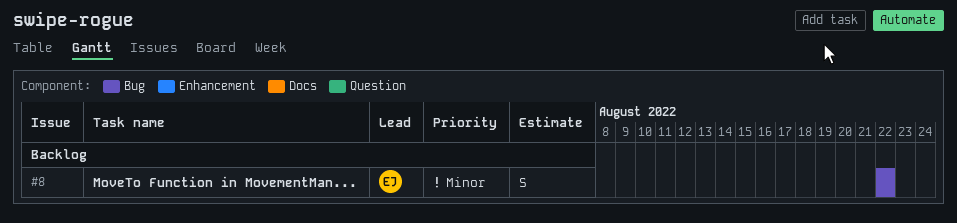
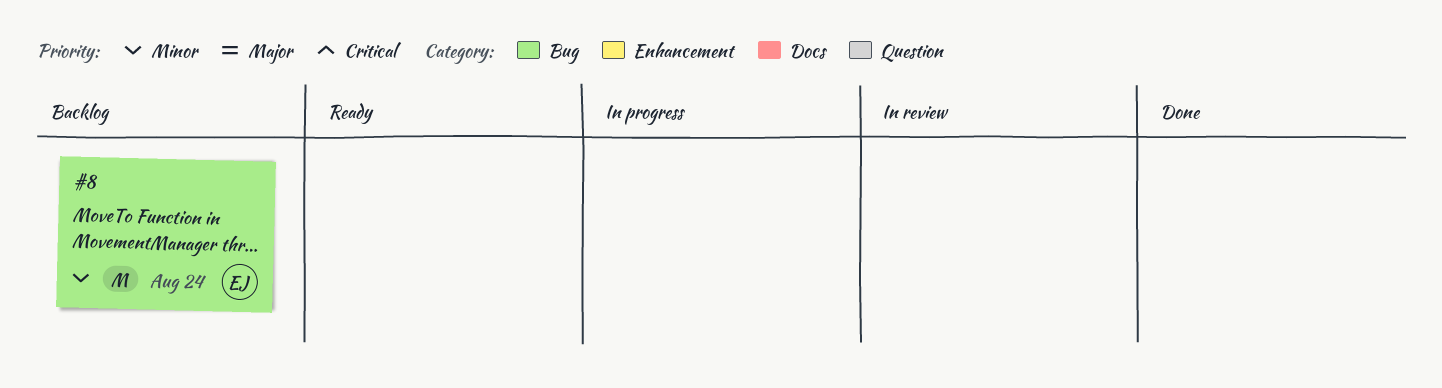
#8, estimate: S -> M
#8, due: Aug 22 -> Aug 24

